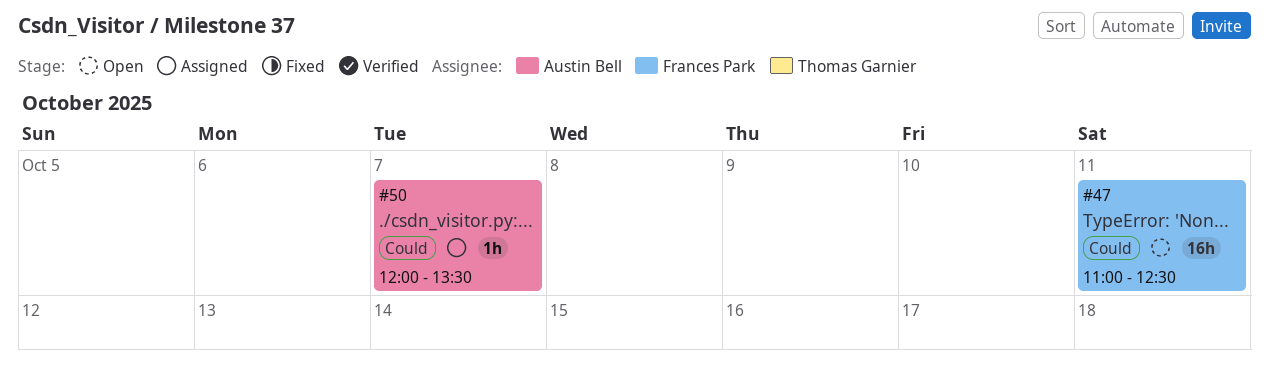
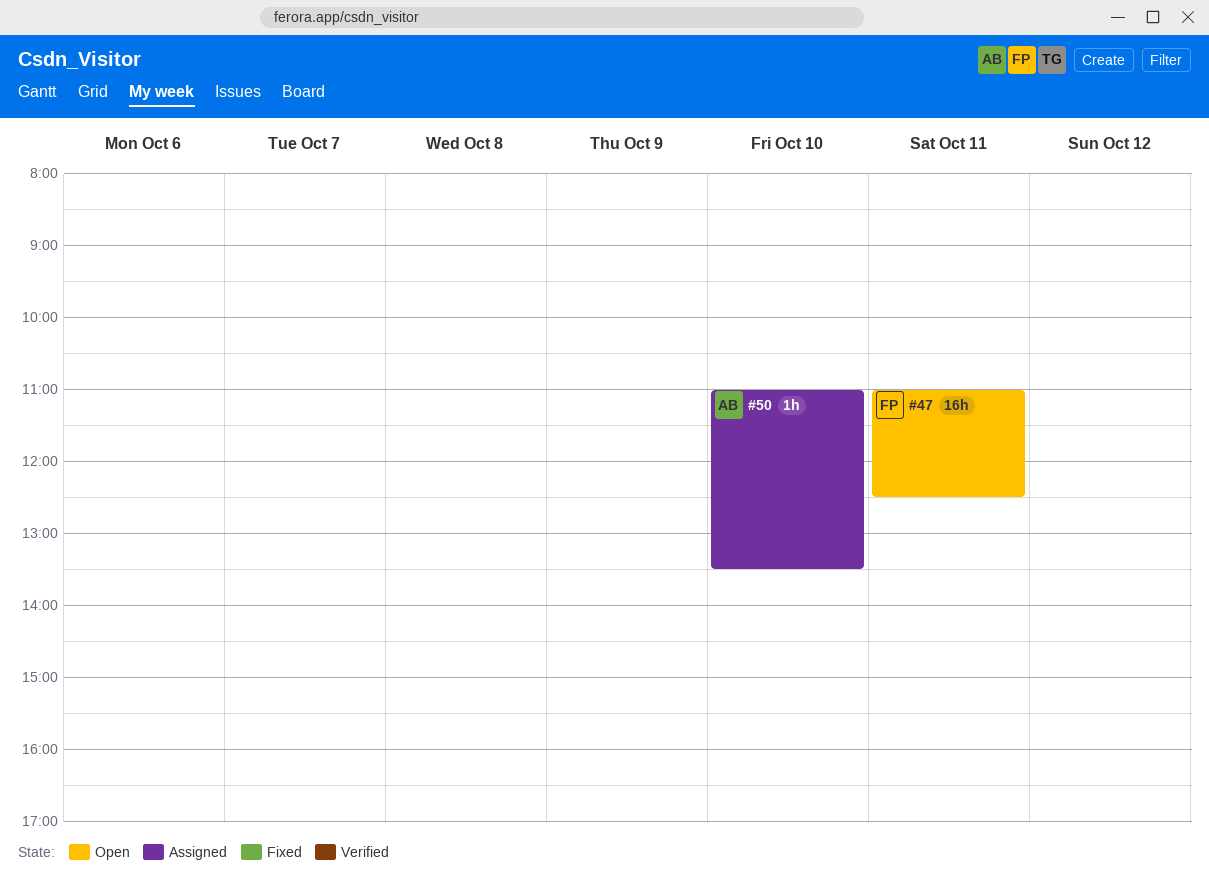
#50, day: Oct 7 -> Oct 10
#50, begins: 12:00 -> 11:00

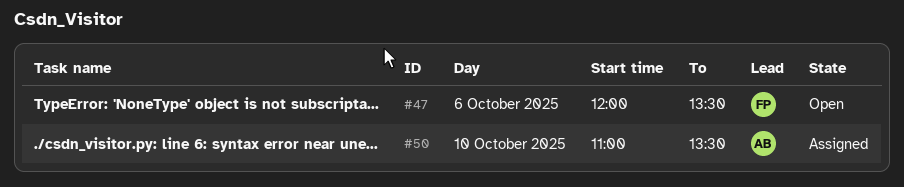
#47, day: Oct 11 -> Oct 6
#47, begins: 11:00 -> 12:00
#47, ends: 12:30 -> 13:30

